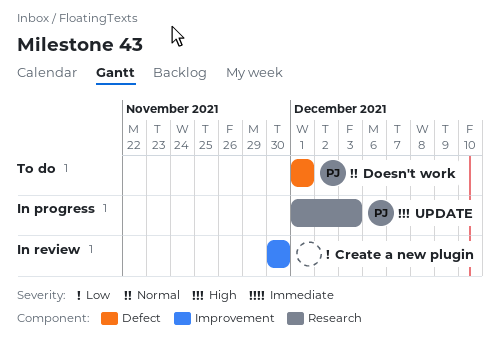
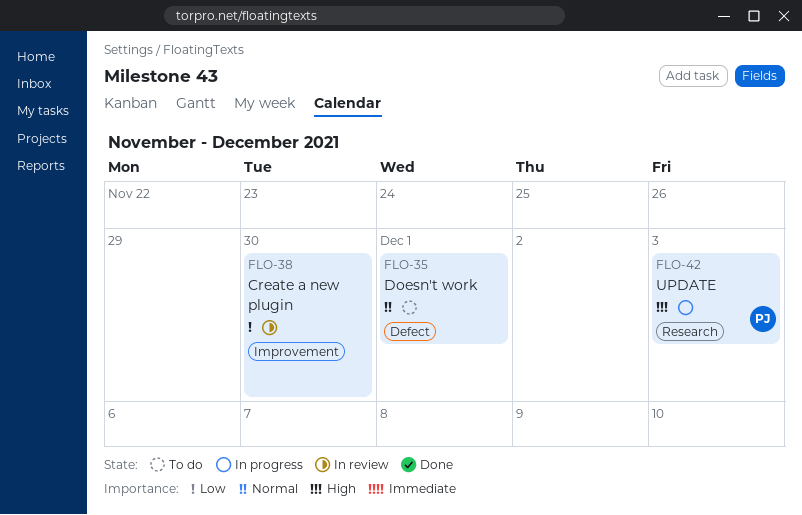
Doesn't work, owner: PJ -> none

